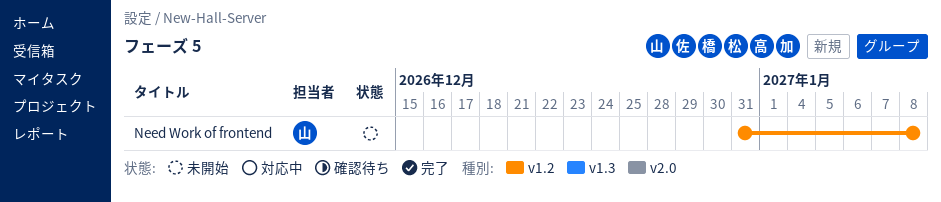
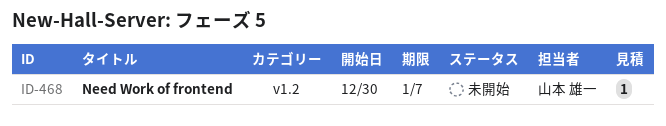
Need Work of frontend, start: Dec 31 -> Dec 30
Need Work of frontend, due: Jan 8 -> Jan 7

